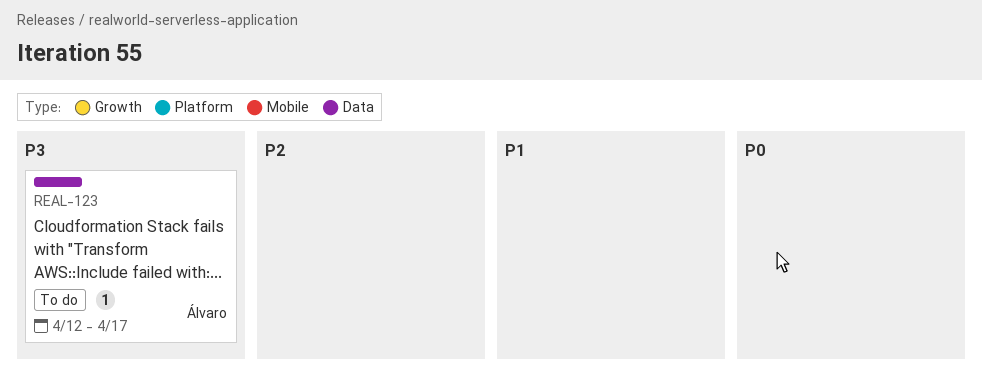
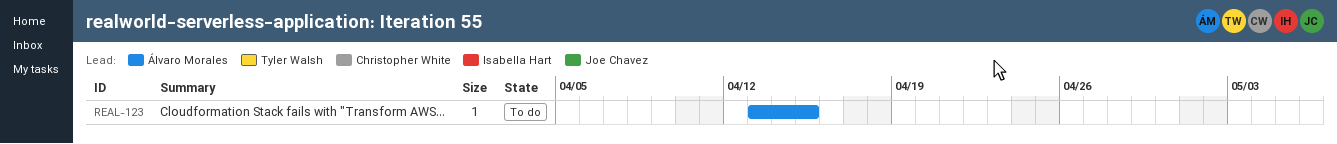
REAL-123, start: Apr 12 -> Apr 13
REAL-123, due: Apr 17 -> Apr 15

